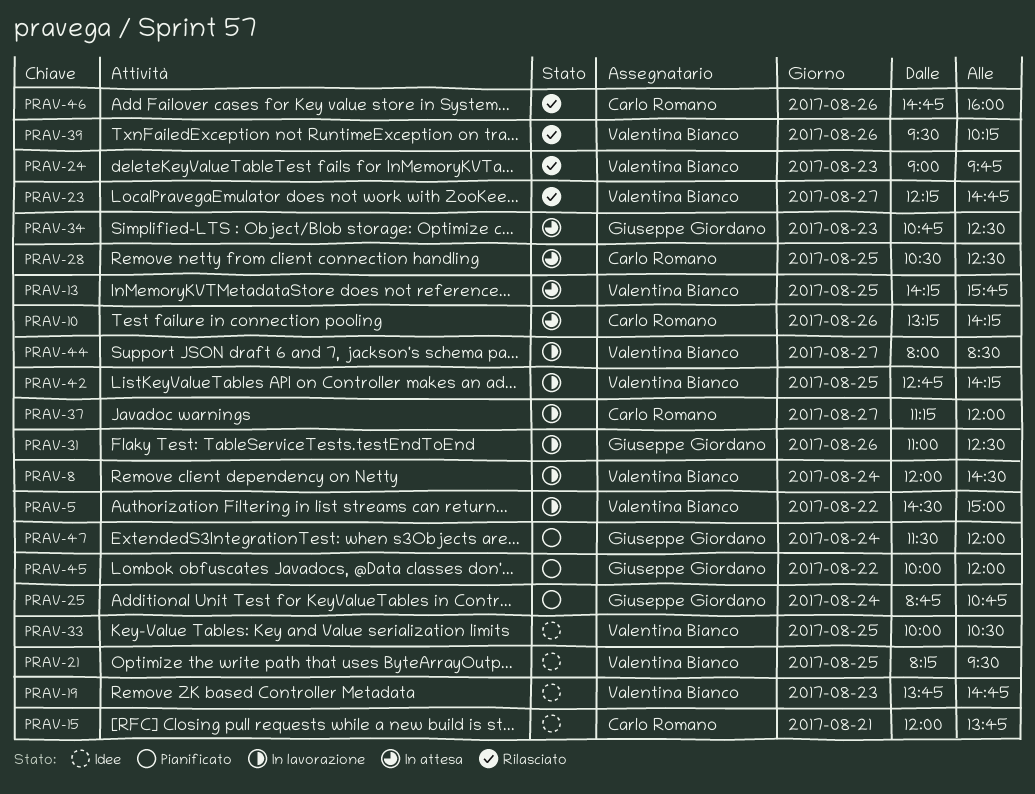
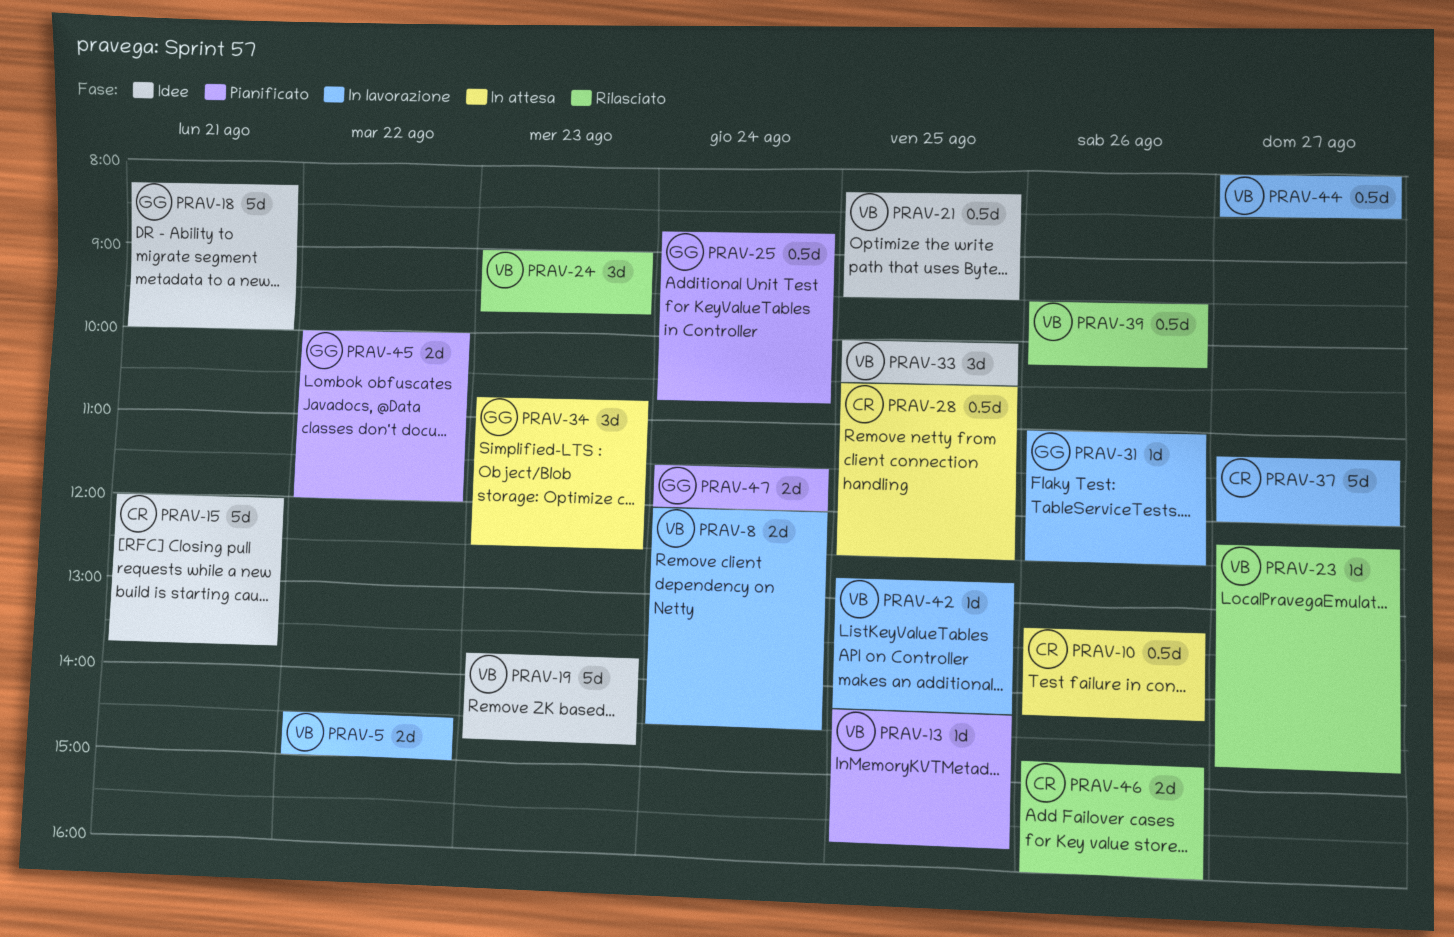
PRAV-13, status: In attesa -> Pianificato
PRAV-18: none -> present

